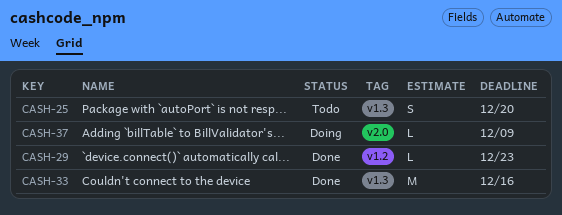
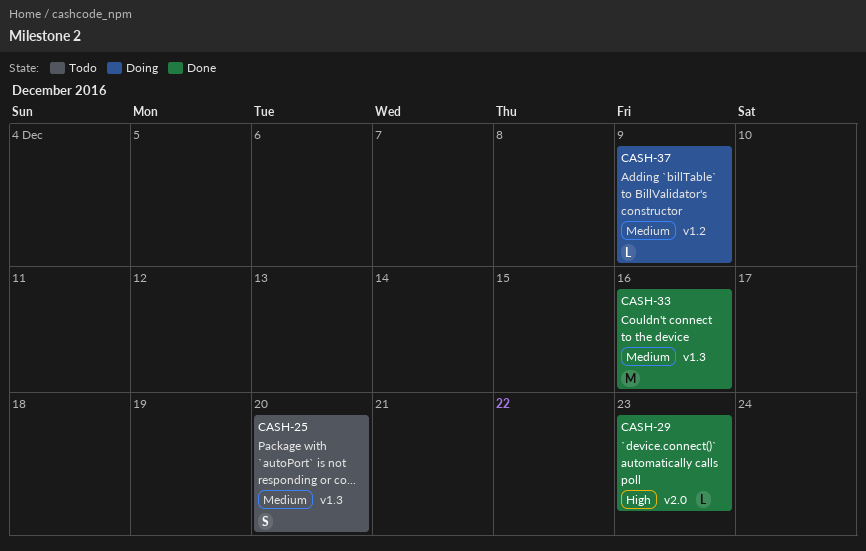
CASH-29, label: v1.2 -> v2.0
CASH-37, label: v2.0 -> v1.2

